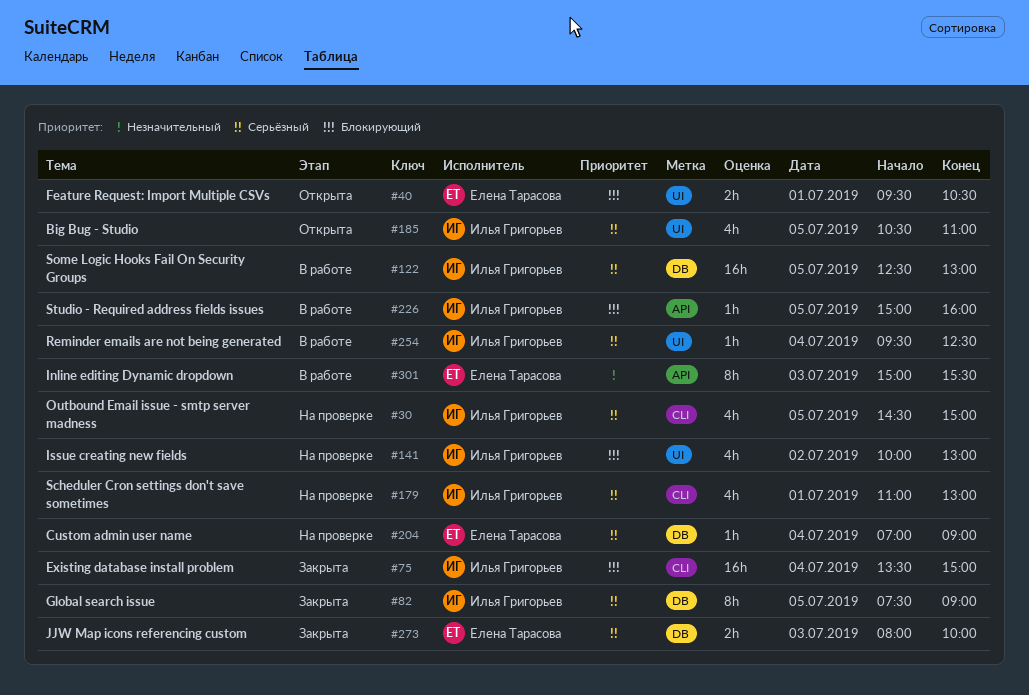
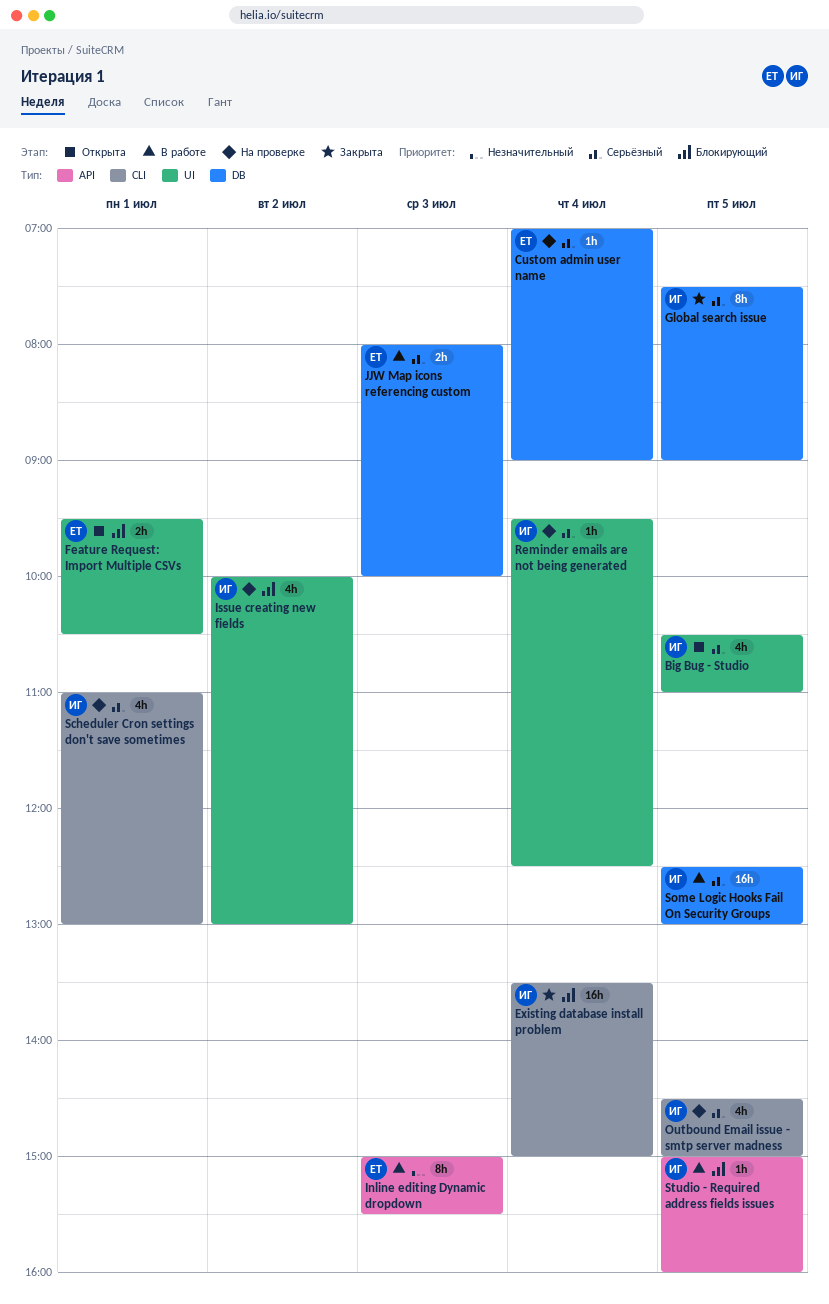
JJW Map icons referencing custom, status: Закрыта -> В работе
Reminder emails are not being generated, status: В работе -> На проверке

